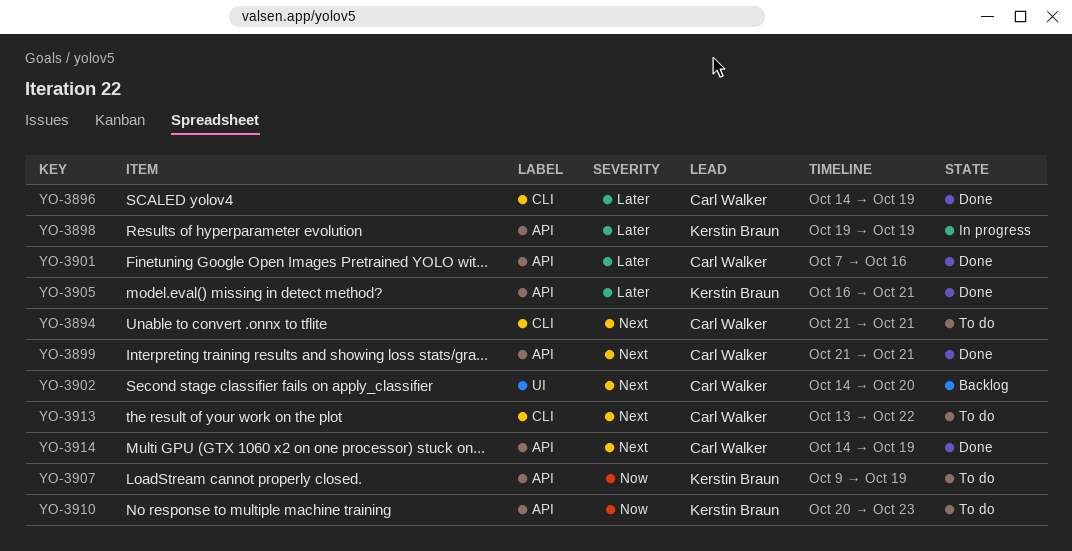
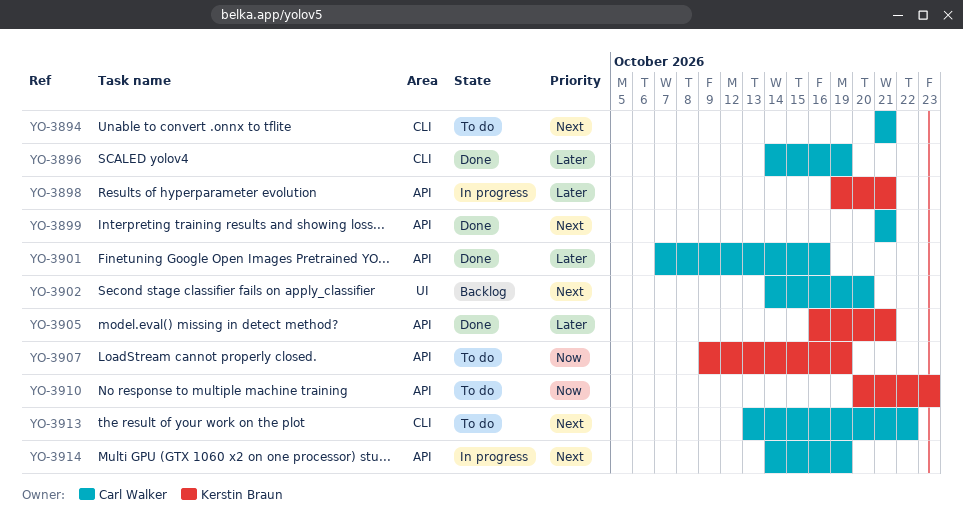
YO-3898, due: Oct 19 -> Oct 21
YO-3914, status: Done -> In progress

